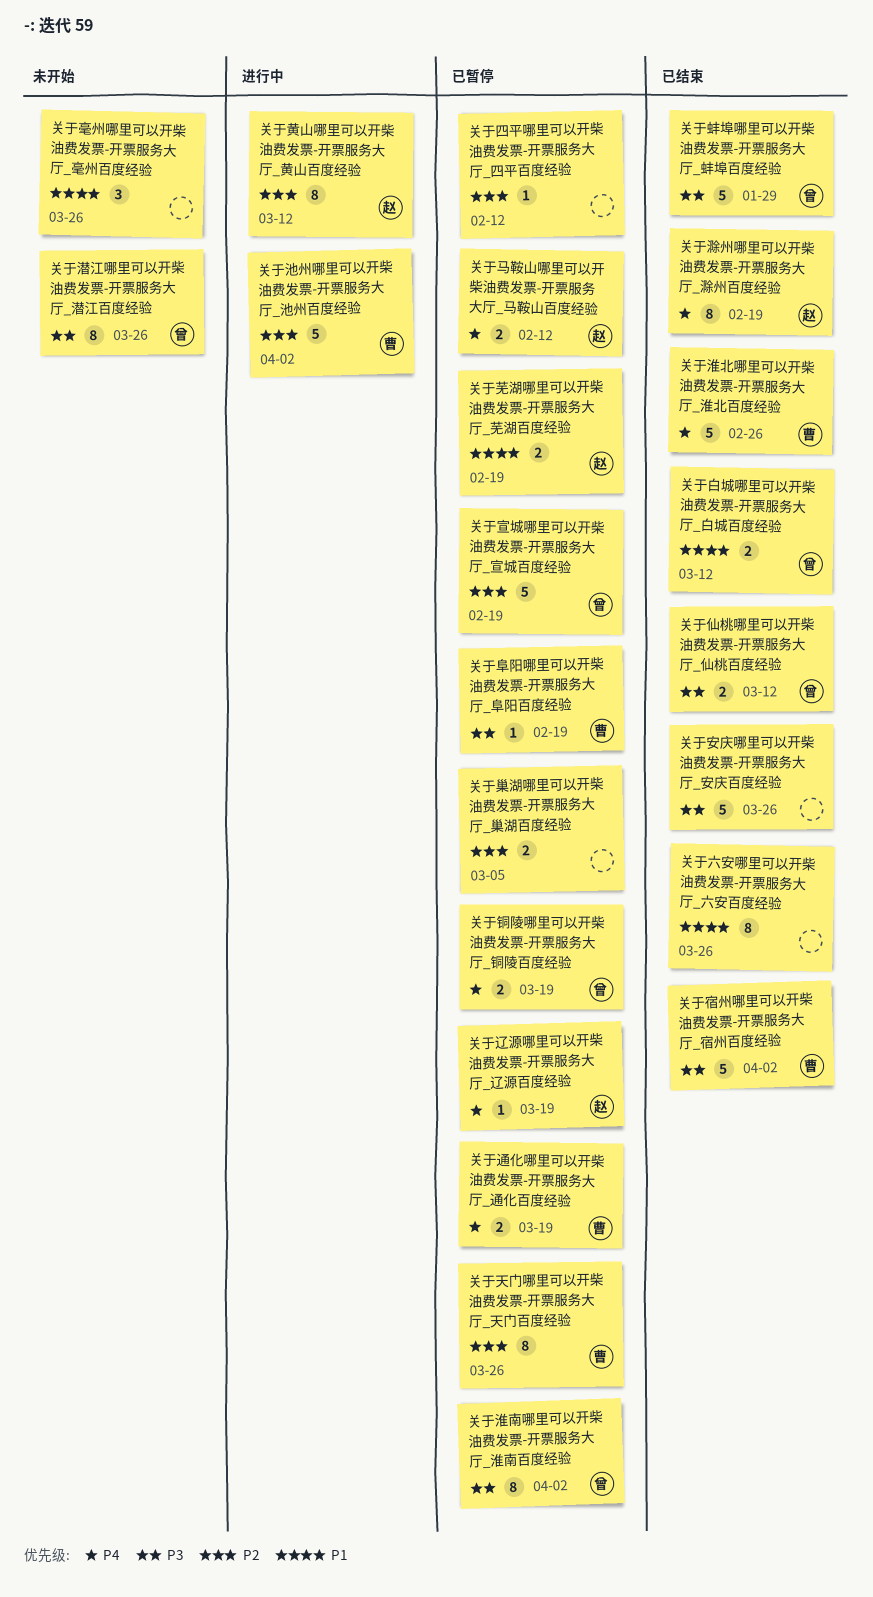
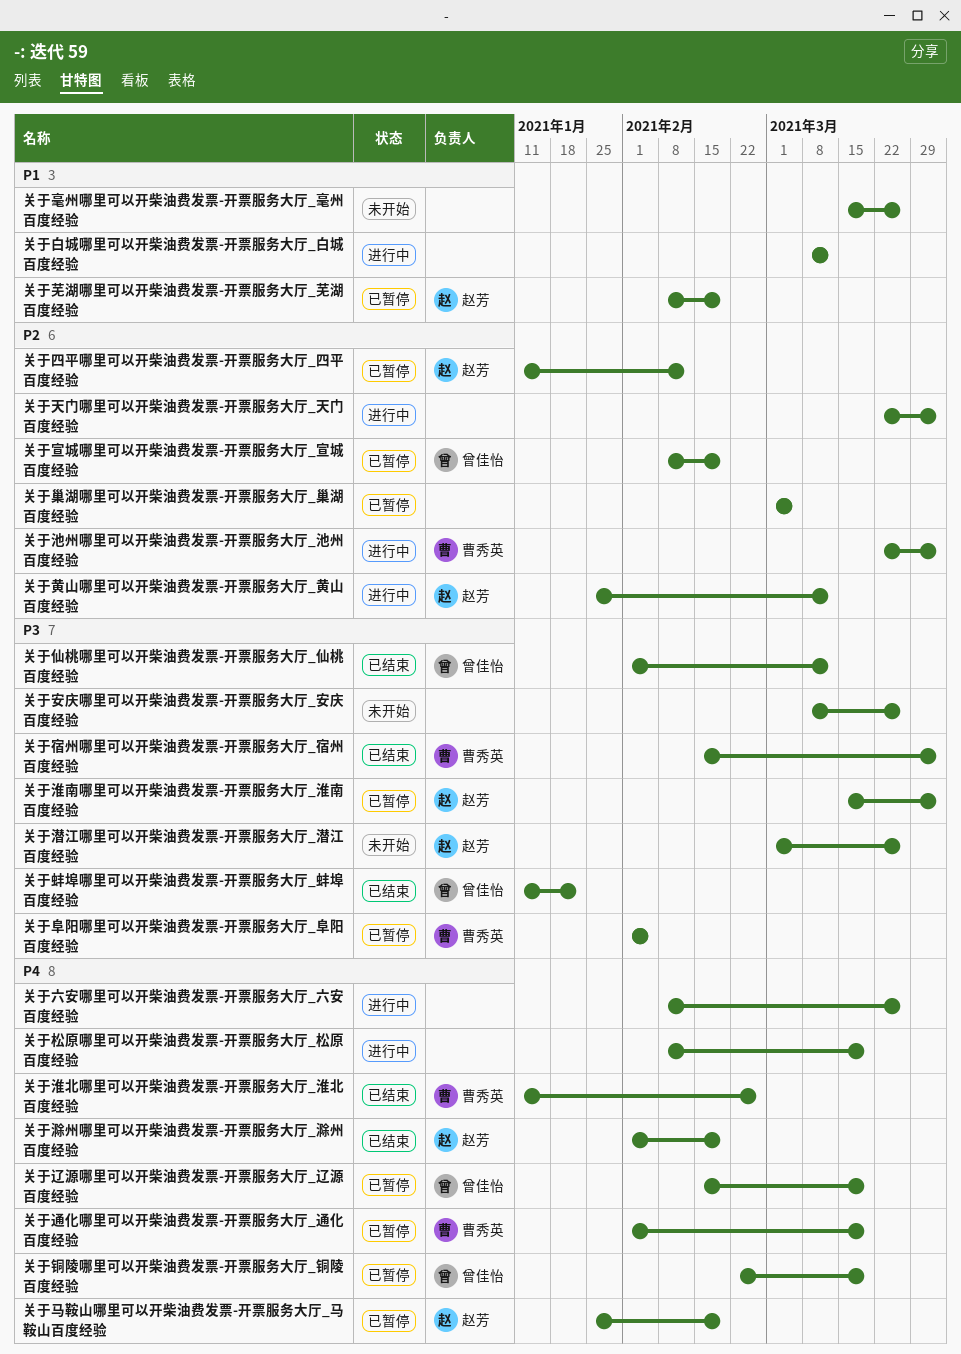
关于六安哪里可以开柴油费发票-开票服务大厅_六安百度经验, status: 已结束 -> 进行中
关于六安哪里可以开柴油费发票-开票服务大厅_六安百度经验, priority: P1 -> P4
关于四平哪里可以开柴油费发票-开票服务大厅_四平百度经验, owner: none -> 赵芳
关于天门哪里可以开柴油费发票-开票服务大厅_天门百度经验, status: 已暂停 -> 进行中
关于天门哪里可以开柴油费发票-开票服务大厅_天门百度经验, owner: 曹秀英 -> none
关于天门哪里可以开柴油费发票-开票服务大厅_天门百度经验, due: Mar 26 -> Apr 2
关于安庆哪里可以开柴油费发票-开票服务大厅_安庆百度经验, status: 已结束 -> 未开始
关于松原哪里可以开柴油费发票-开票服务大厅_松原百度经验: none -> present
关于淮南哪里可以开柴油费发票-开票服务大厅_淮南百度经验, owner: 曾佳怡 -> 赵芳
关于潜江哪里可以开柴油费发票-开票服务大厅_潜江百度经验, owner: 曾佳怡 -> 赵芳
关于白城哪里可以开柴油费发票-开票服务大厅_白城百度经验, status: 已结束 -> 进行中
关于白城哪里可以开柴油费发票-开票服务大厅_白城百度经验, owner: 曾佳怡 -> none
关于蚌埠哪里可以开柴油费发票-开票服务大厅_蚌埠百度经验, due: Jan 29 -> Jan 22
关于辽源哪里可以开柴油费发票-开票服务大厅_辽源百度经验, owner: 赵芳 -> 曾佳怡
关于阜阳哪里可以开柴油费发票-开票服务大厅_阜阳百度经验, due: Feb 19 -> Feb 5
关于马鞍山哪里可以开柴油费发票-开票服务大厅_马鞍山百度经验, due: Feb 12 -> Feb 19

